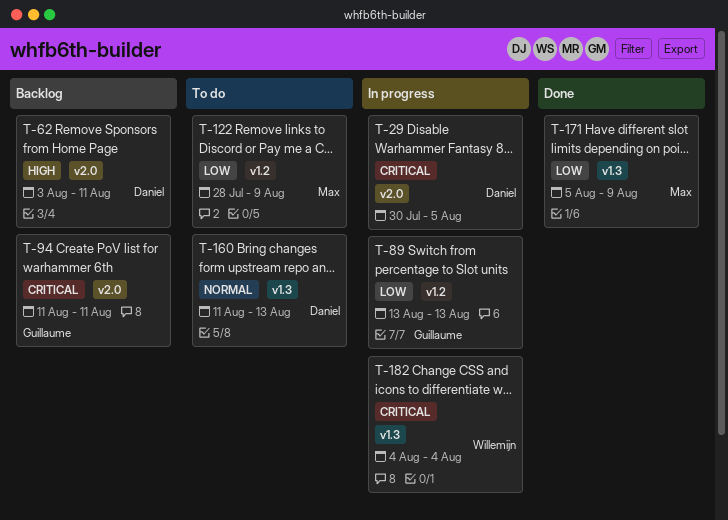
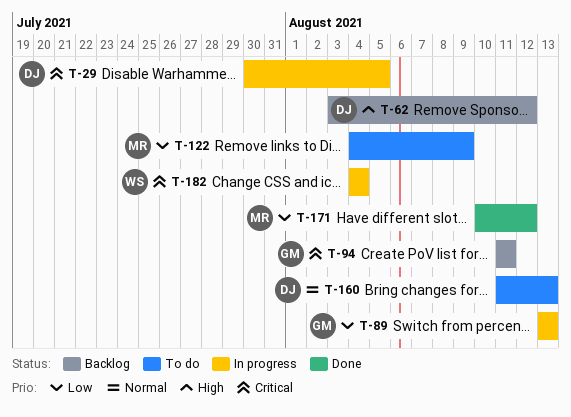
T-62, due: Aug 11 -> Aug 12
T-122, start: Jul 28 -> Aug 4
T-171, start: Aug 5 -> Aug 10
T-171, due: Aug 9 -> Aug 12

